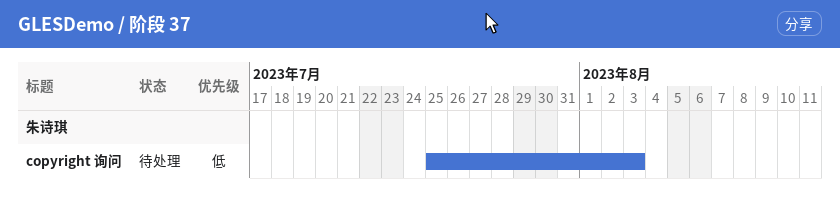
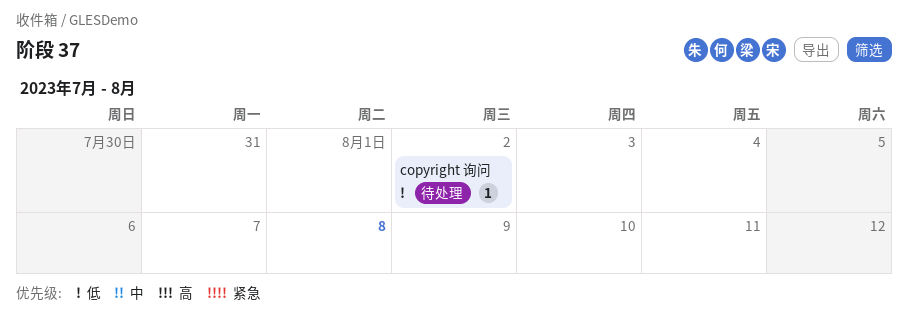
copyright 询问, due: Aug 3 -> Aug 2

